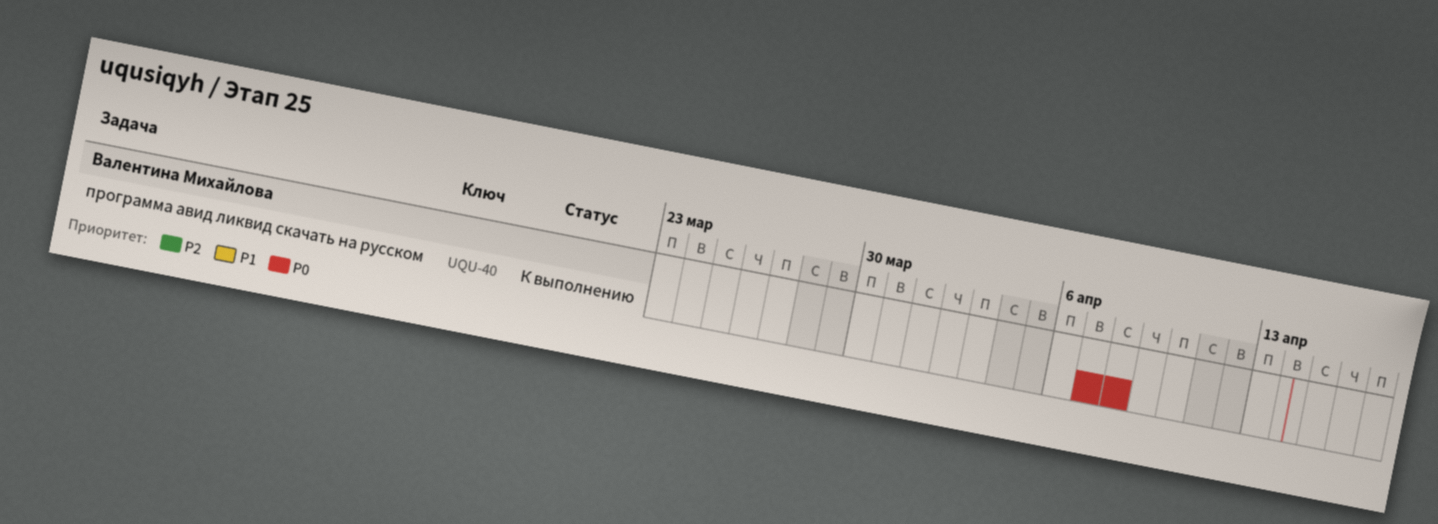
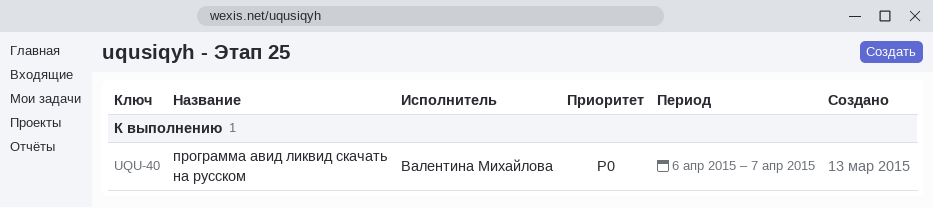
UQU-40, start: Apr 7 -> Apr 6
UQU-40, due: Apr 8 -> Apr 7

